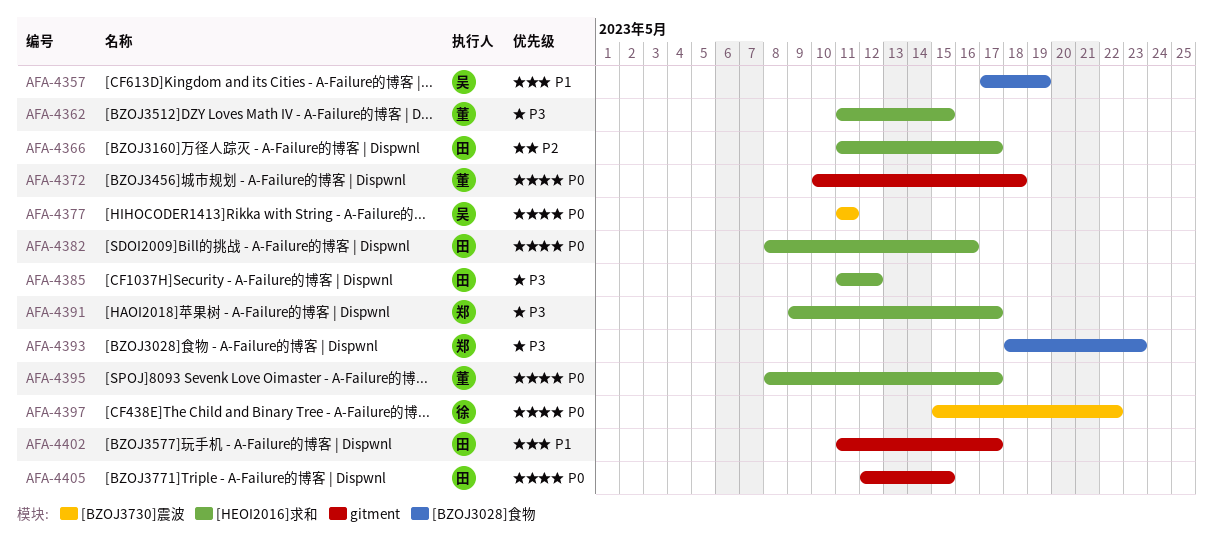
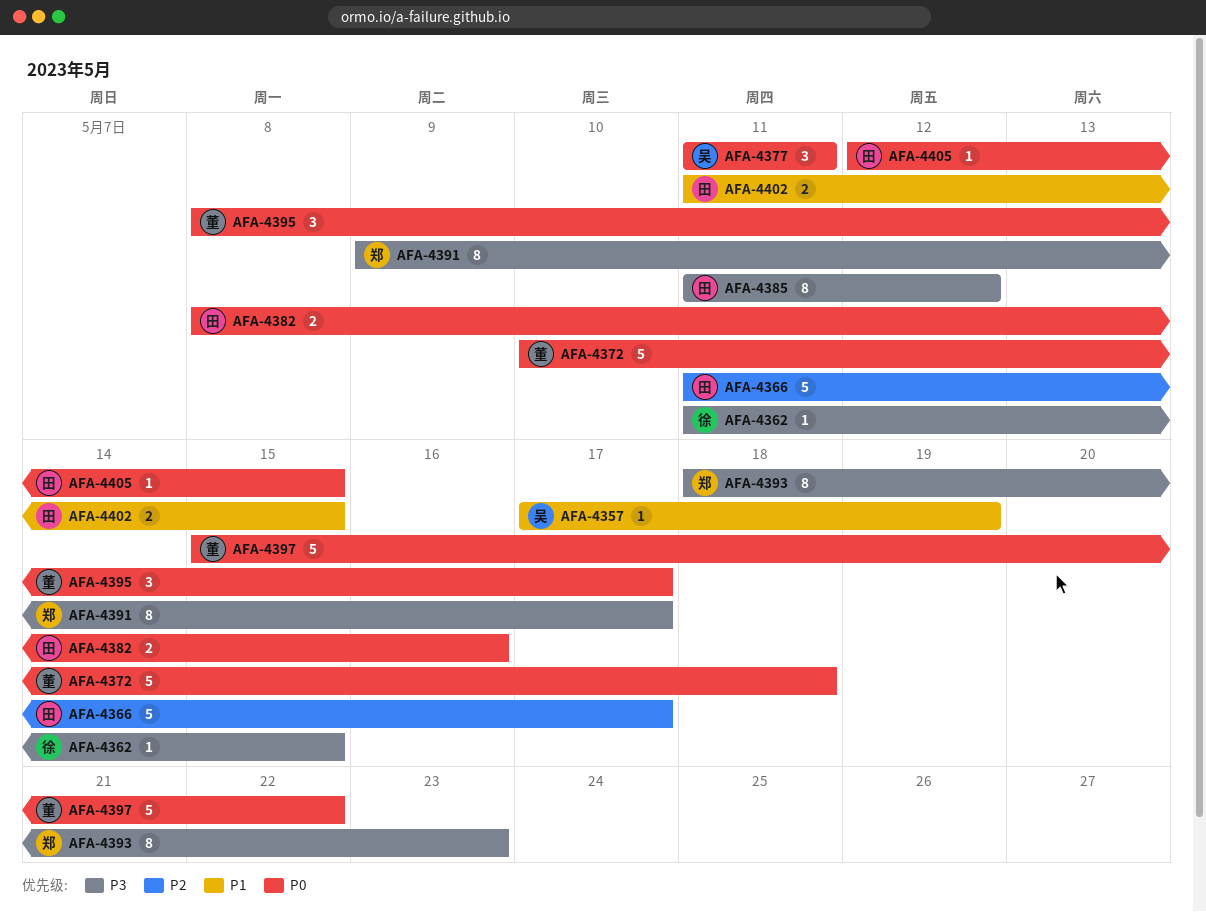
AFA-4362, owner: 董 -> 徐
AFA-4397, owner: 徐 -> 董
AFA-4402, due: May 17 -> May 15

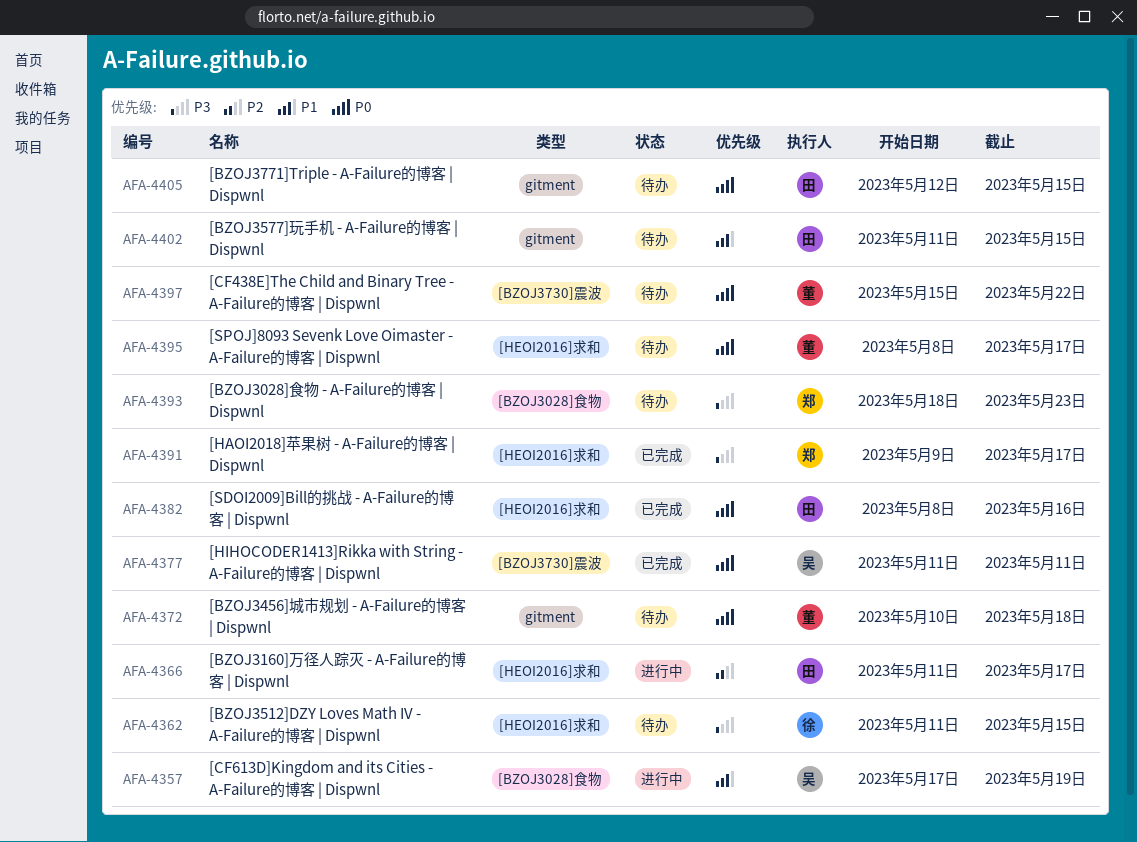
AFA-4385: present -> none

